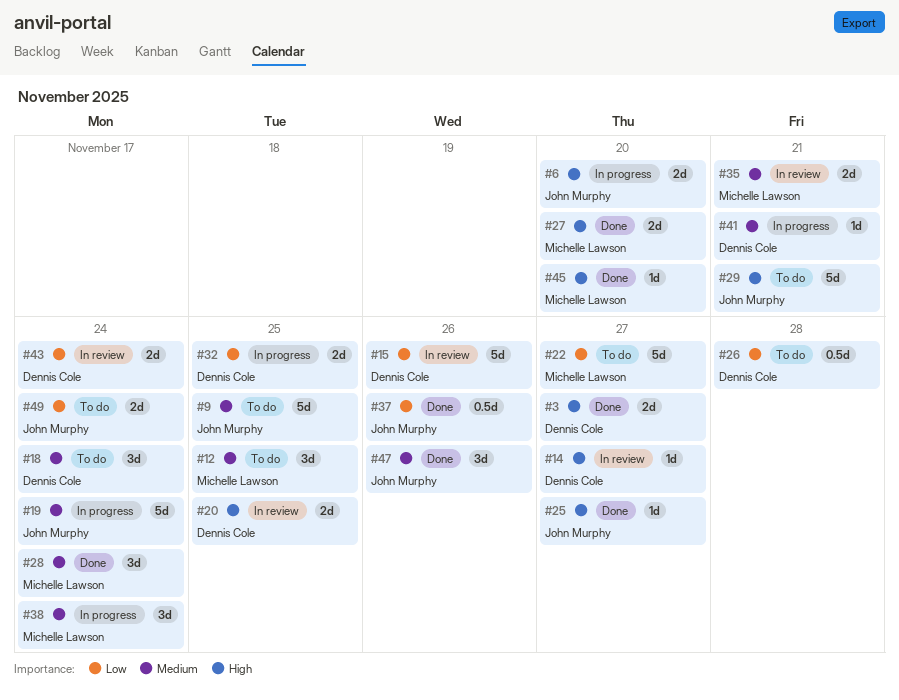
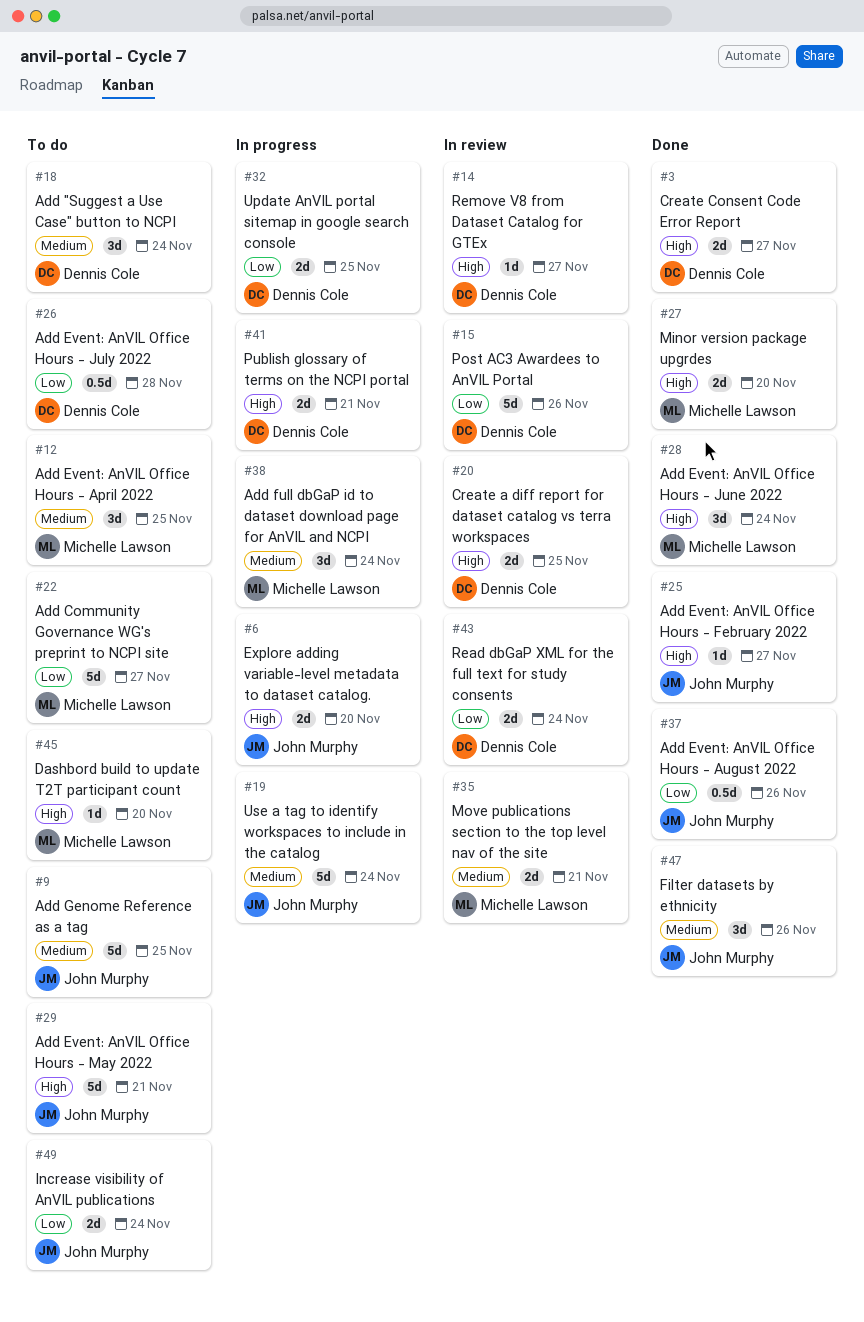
#28, priority: Medium -> High
#41, priority: Medium -> High
#41, estimate: 1d -> 2d
#45, status: Done -> To do

